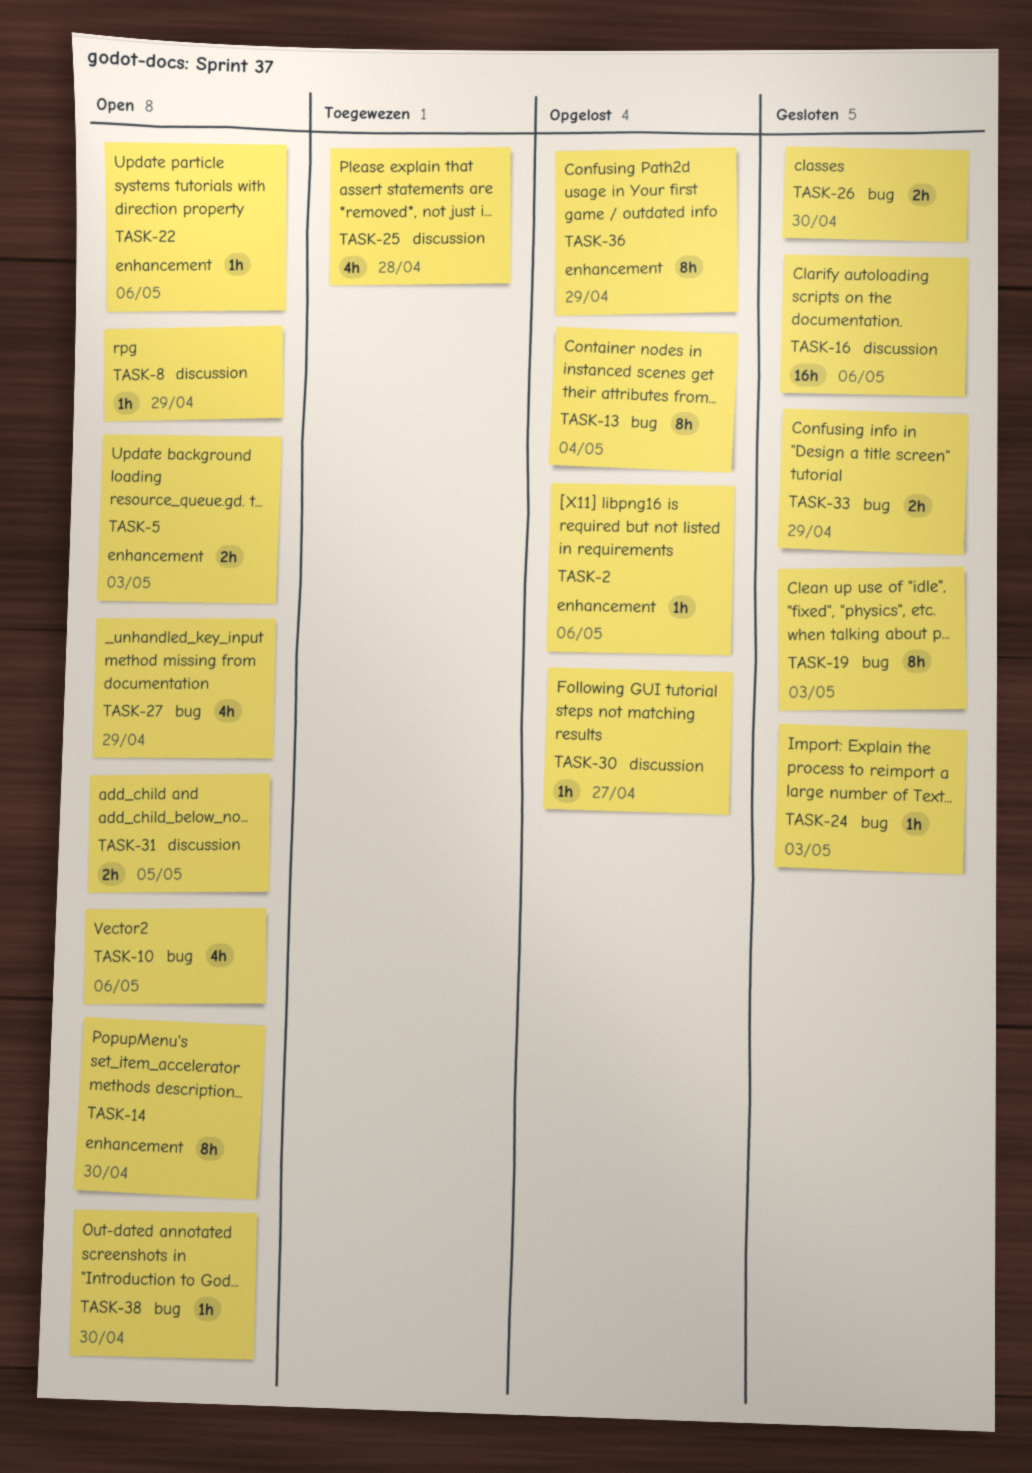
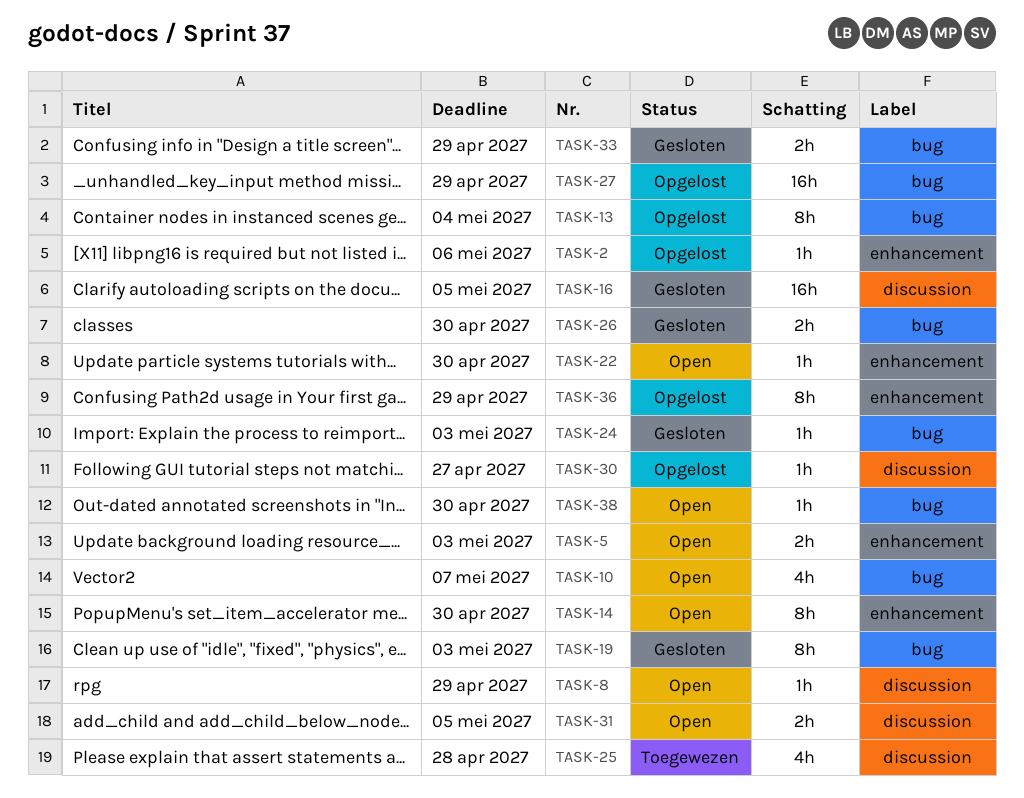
TASK-10, due: May 6 -> May 7
TASK-16, due: May 6 -> May 5
TASK-22, due: May 6 -> Apr 30
TASK-27, status: Open -> Opgelost
TASK-27, estimate: 4h -> 16h

